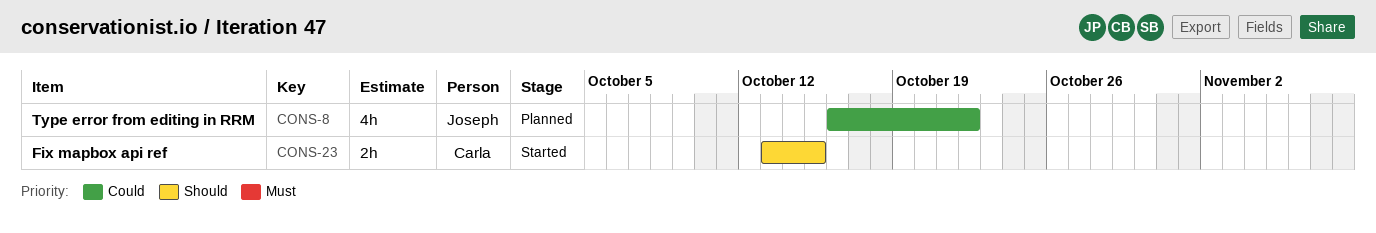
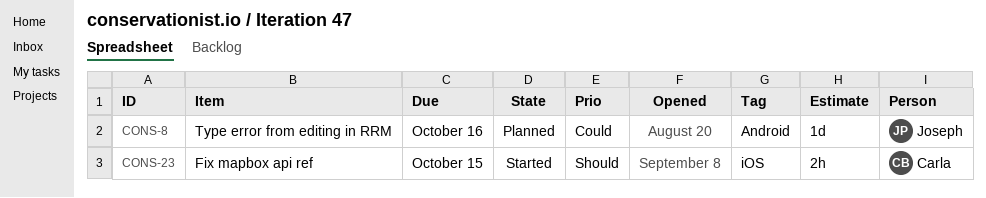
CONS-8, estimate: 4h -> 1d
CONS-8, due: Oct 22 -> Oct 16

